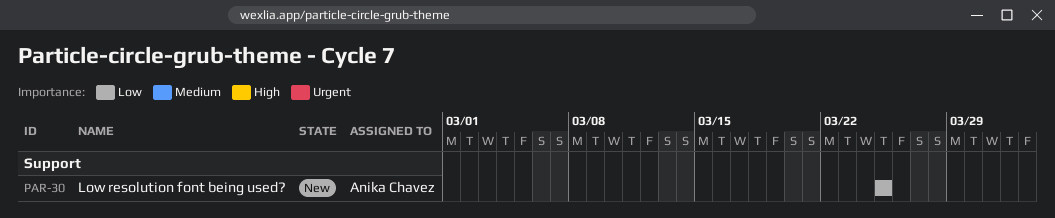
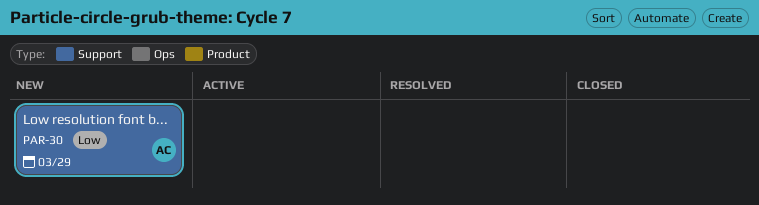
PAR-30, due: Mar 25 -> Mar 29

